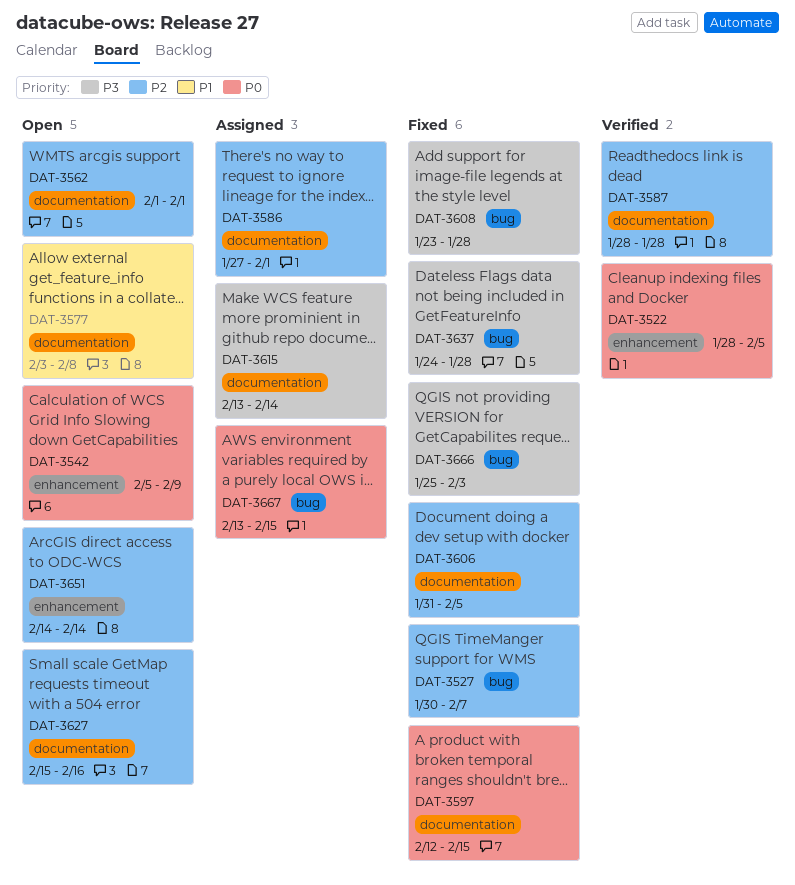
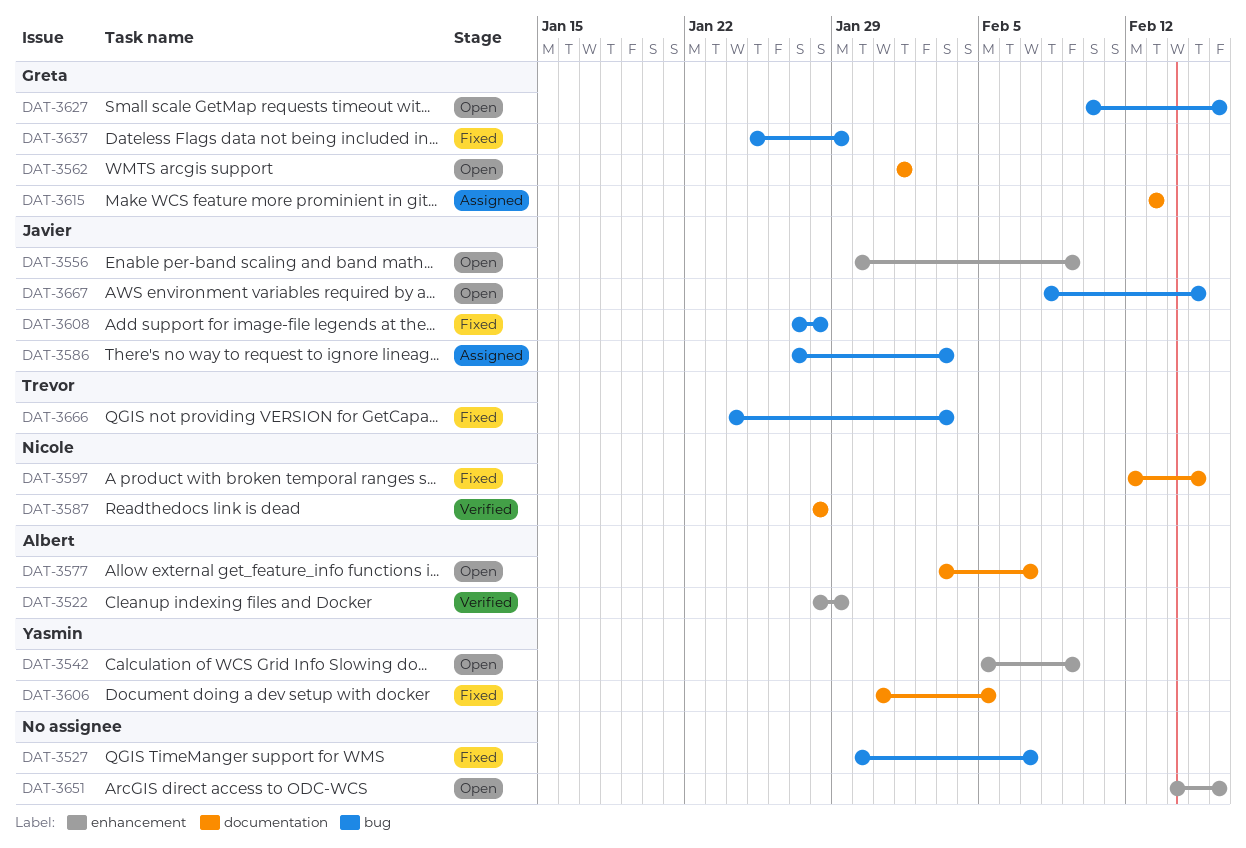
DAT-3522, due: Feb 5 -> Jan 29
DAT-3556: none -> present
DAT-3577, due: Feb 8 -> Feb 7
DAT-3586, label: documentation -> bug
DAT-3586, due: Feb 1 -> Feb 3
DAT-3608, start: Jan 23 -> Jan 27
DAT-3615, due: Feb 14 -> Feb 13
DAT-3627, label: documentation -> bug
DAT-3627, start: Feb 15 -> Feb 10
DAT-3637, start: Jan 24 -> Jan 25
DAT-3637, due: Jan 28 -> Jan 29
DAT-3651, due: Feb 14 -> Feb 16
DAT-3666, start: Jan 25 -> Jan 24
DAT-3667, status: Assigned -> Open
DAT-3667, start: Feb 13 -> Feb 8

